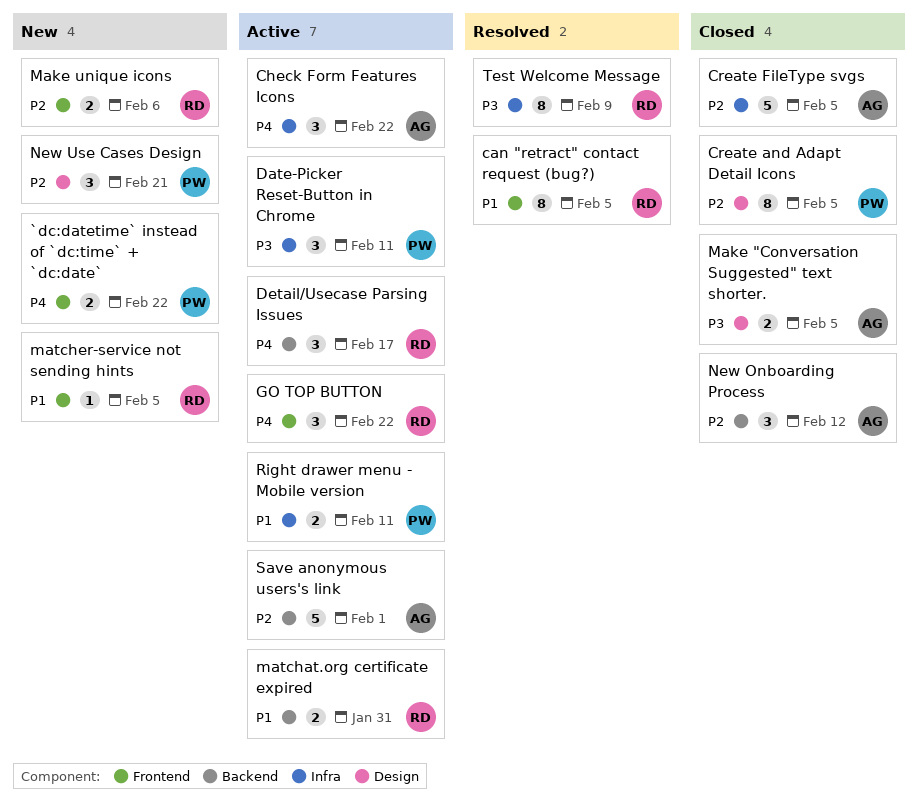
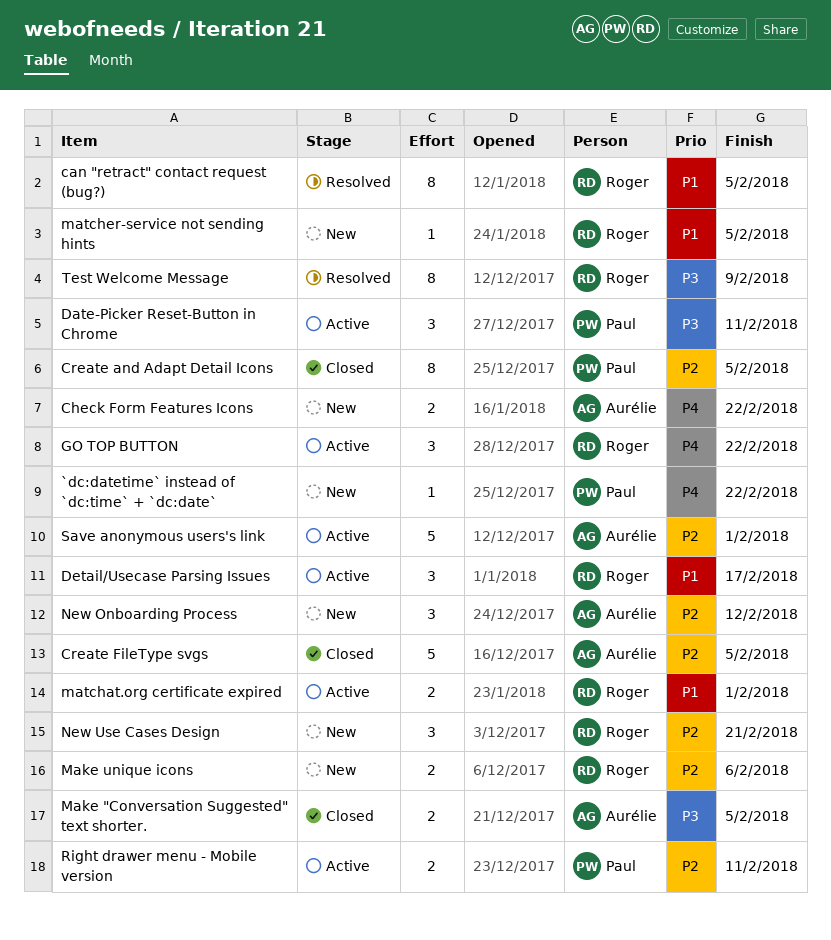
`dc:datetime` instead of `dc:time` + `dc:date`, estimate: 2 -> 1
Check Form Features Icons, status: Active -> New
Check Form Features Icons, estimate: 3 -> 2
Detail/Usecase Parsing Issues, priority: P4 -> P1
matchat.org certificate expired, due: Jan 31 -> Feb 1
New Onboarding Process, status: Closed -> New
New Use Cases Design, owner: Paul -> Roger
Right drawer menu - Mobile version, priority: P1 -> P2

